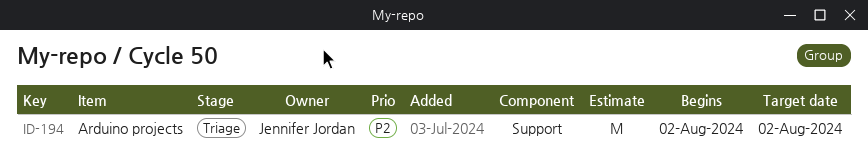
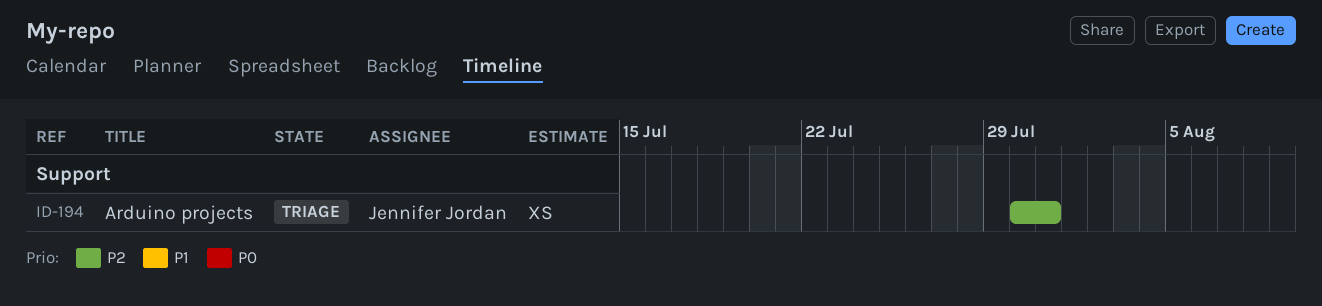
ID-194, estimate: M -> XS
ID-194, start: Aug 2 -> Jul 30
ID-194, due: Aug 2 -> Jul 31

